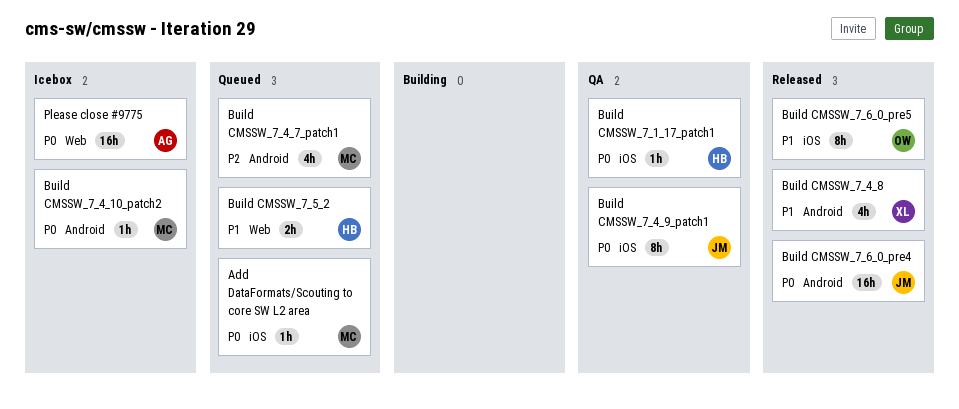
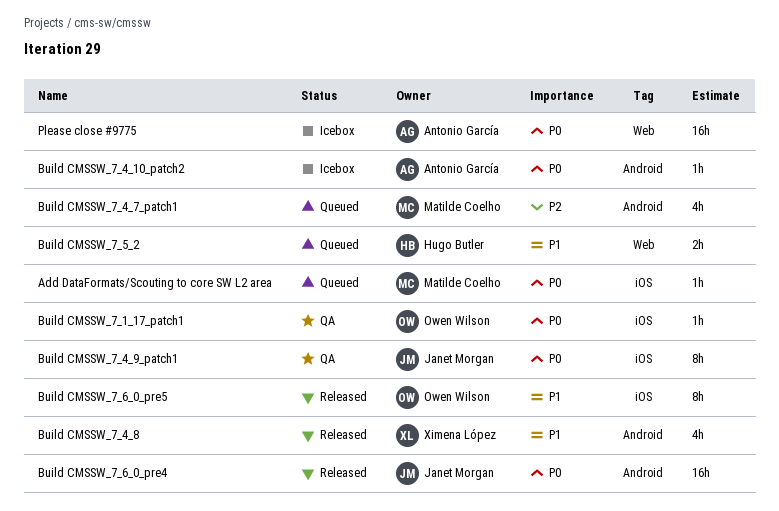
Build CMSSW_7_1_17_patch1, owner: Hugo Butler -> Owen Wilson
Build CMSSW_7_4_10_patch2, owner: Matilde Coelho -> Antonio García

